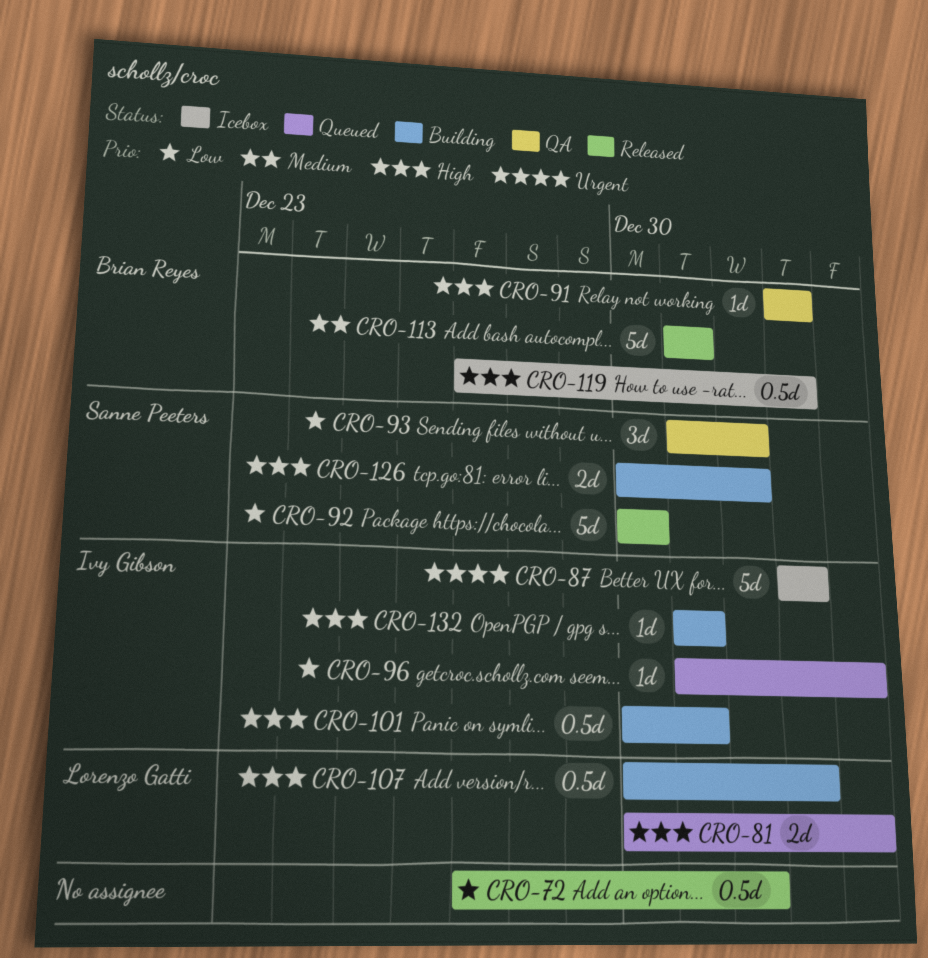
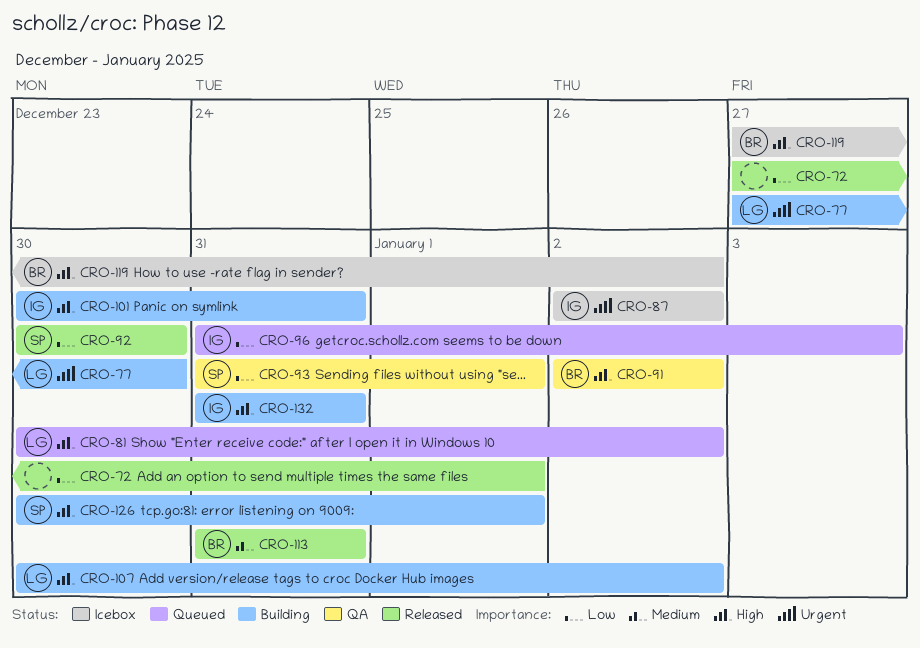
CRO-77: none -> present
CRO-81, due: Jan 3 -> Jan 2

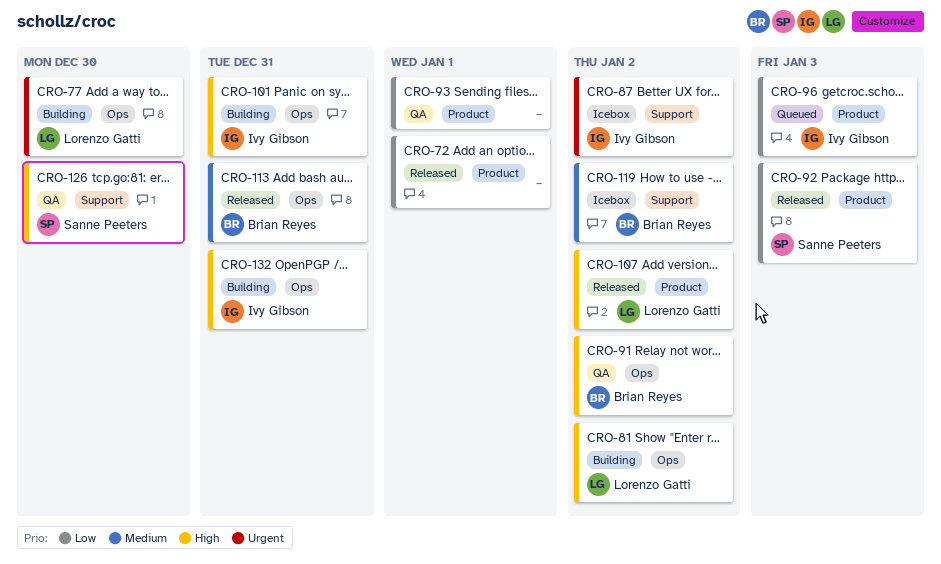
CRO-81, status: Queued -> Building
CRO-92, due: Dec 30 -> Jan 3
CRO-93, owner: Sanne Peeters -> none
CRO-107, status: Building -> Released
CRO-119, priority: High -> Medium
CRO-126, status: Building -> QA
CRO-126, due: Jan 1 -> Dec 30

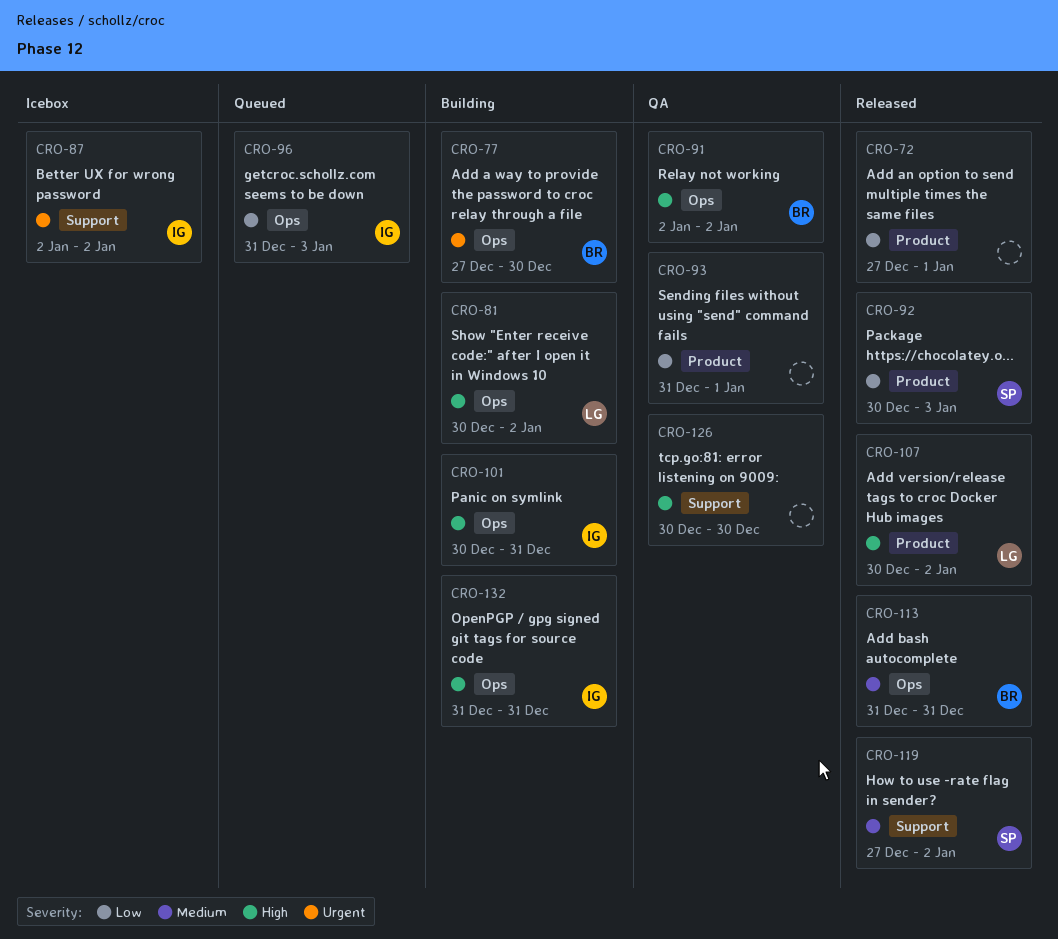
CRO-77, owner: Lorenzo Gatti -> Brian Reyes
CRO-96, label: Product -> Ops
CRO-119, status: Icebox -> Released
CRO-119, owner: Brian Reyes -> Sanne Peeters
CRO-126, owner: Sanne Peeters -> none

